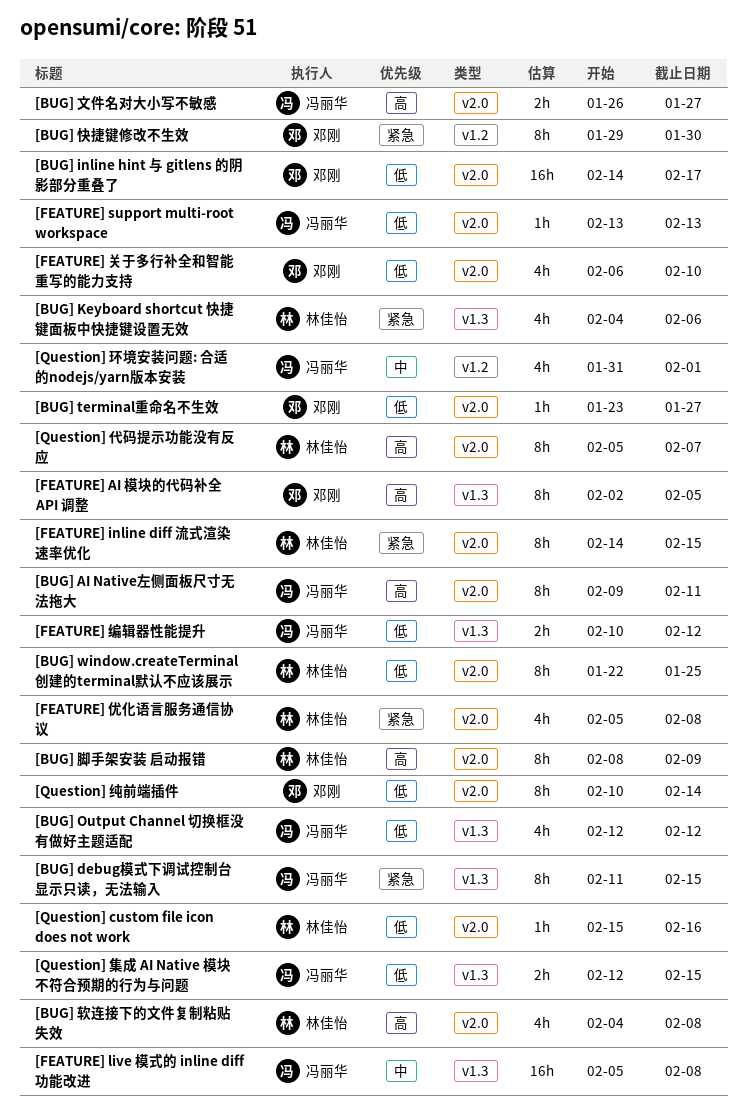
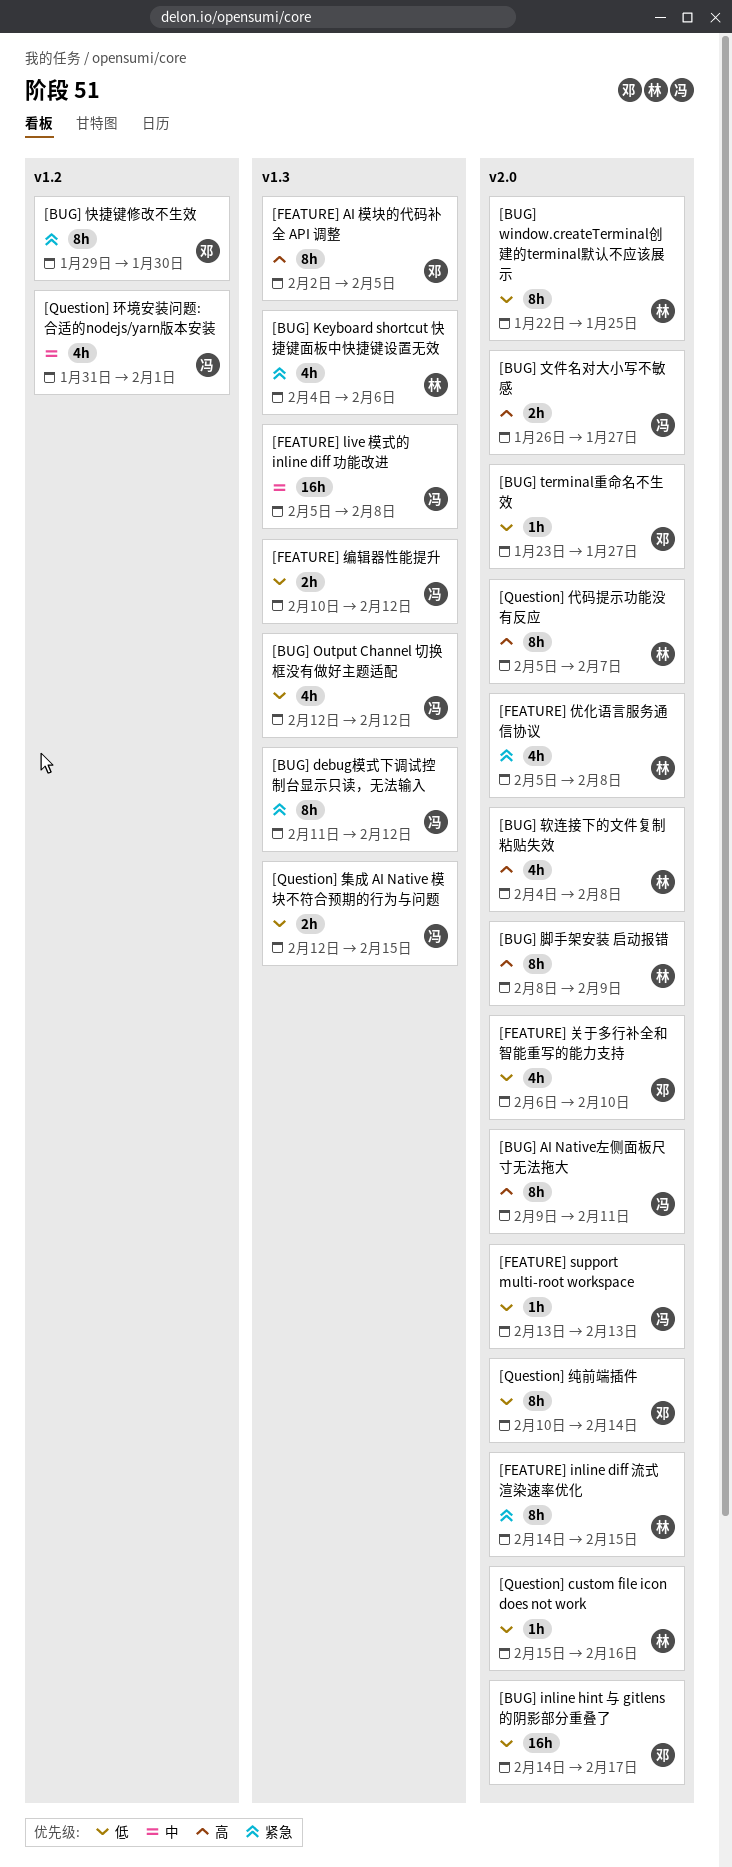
[BUG] debug模式下调试控制台显示只读，无法输入, due: Feb 15 -> Feb 12

